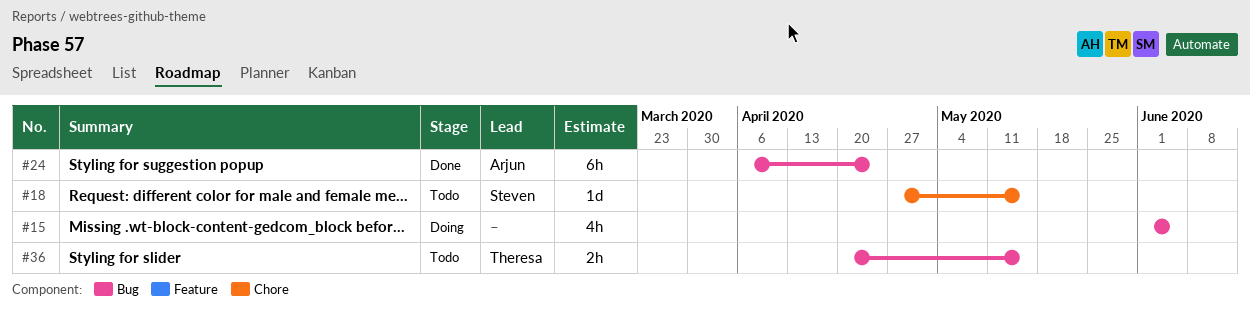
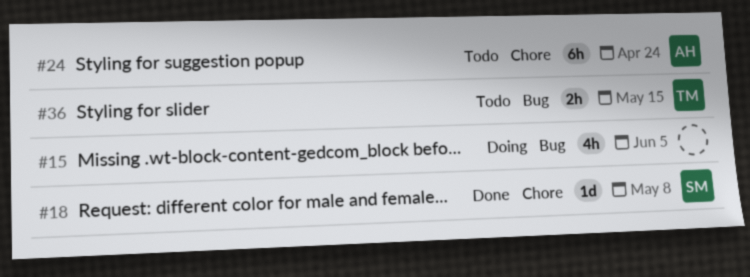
#18, status: Todo -> Done
#18, due: May 15 -> May 8
#24, status: Done -> Todo
#24, label: Bug -> Chore

